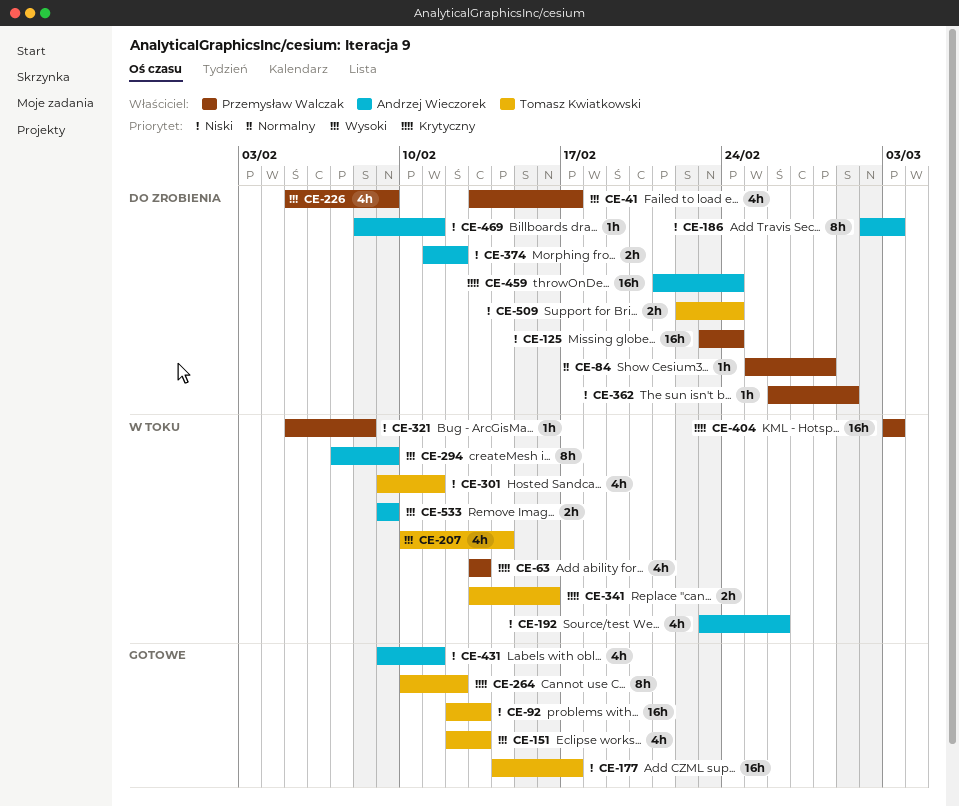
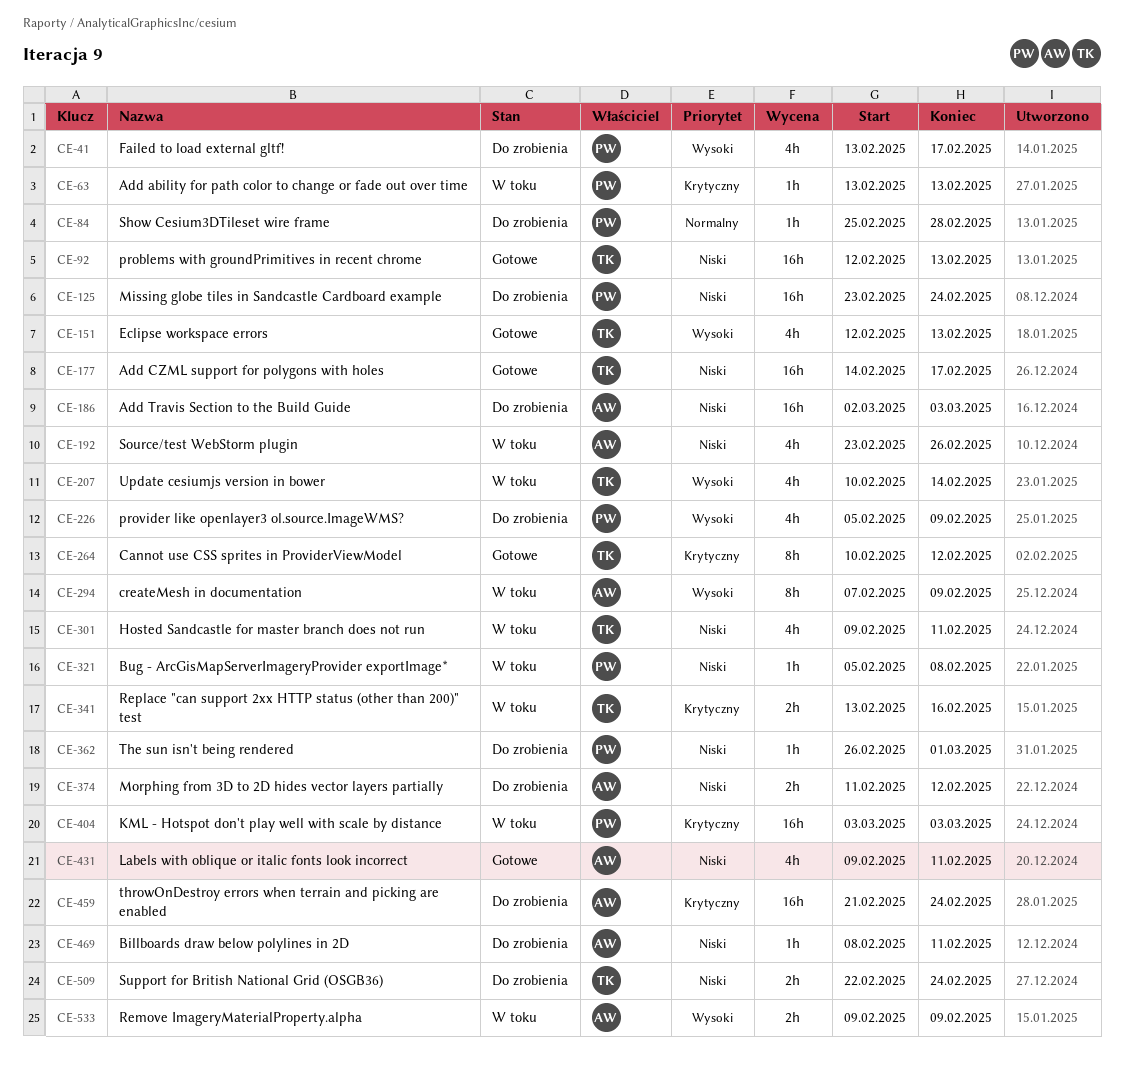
CE-63, estimate: 4h -> 1h
CE-186, estimate: 8h -> 16h

